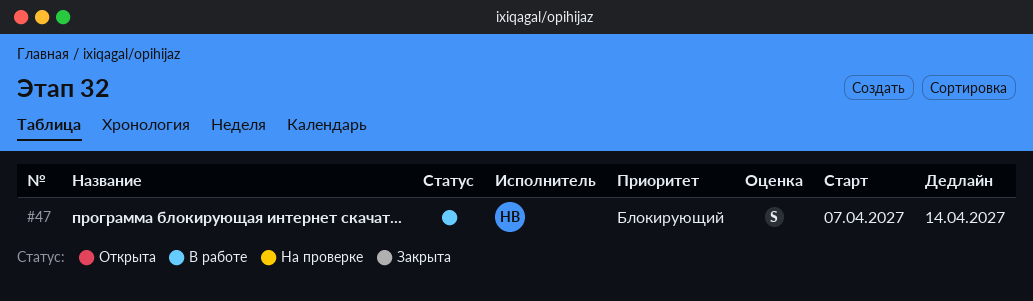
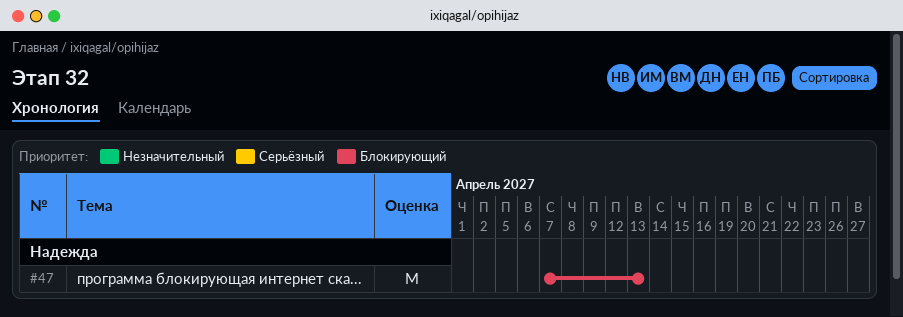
#47, estimate: S -> M
#47, due: Apr 14 -> Apr 13

